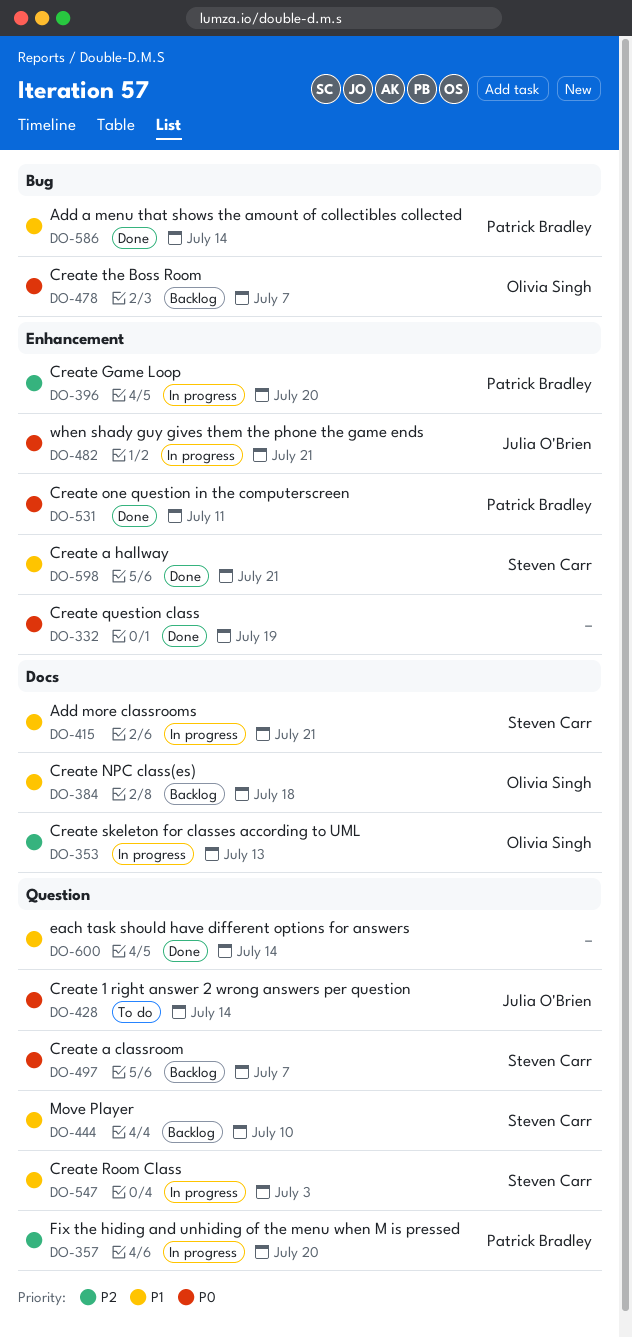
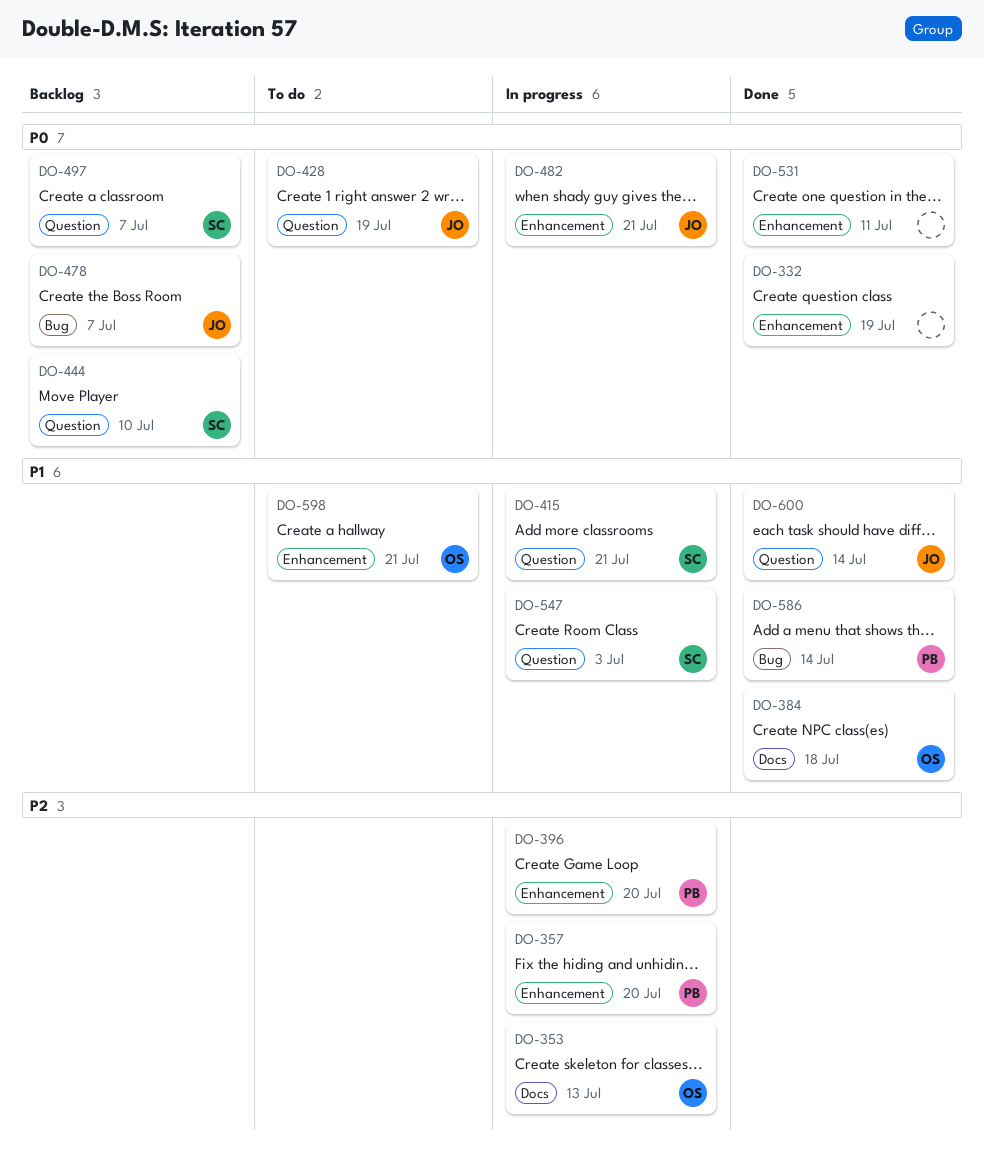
DO-357, label: Question -> Enhancement
DO-384, status: Backlog -> Done
DO-415, label: Docs -> Question
DO-428, due: Jul 14 -> Jul 19
DO-444, priority: P1 -> P0
DO-478, owner: Olivia Singh -> Julia O'Brien
DO-531, owner: Patrick Bradley -> none
DO-598, status: Done -> To do
DO-598, owner: Steven Carr -> Olivia Singh
DO-600, owner: none -> Julia O'Brien

